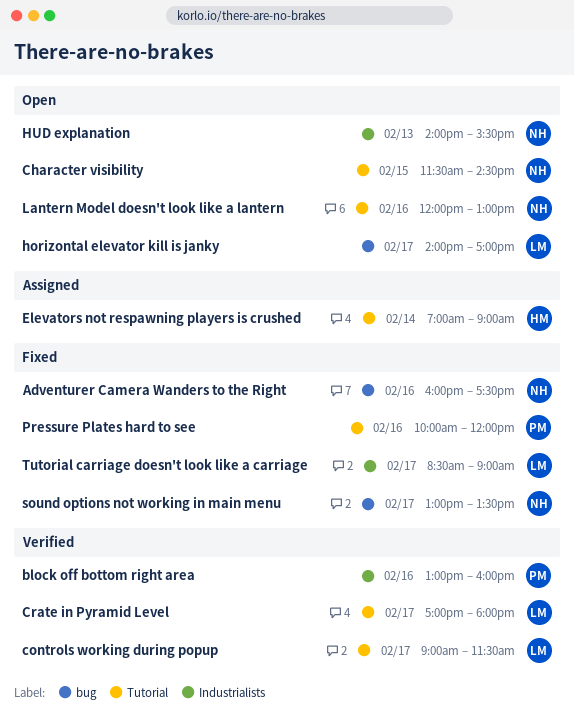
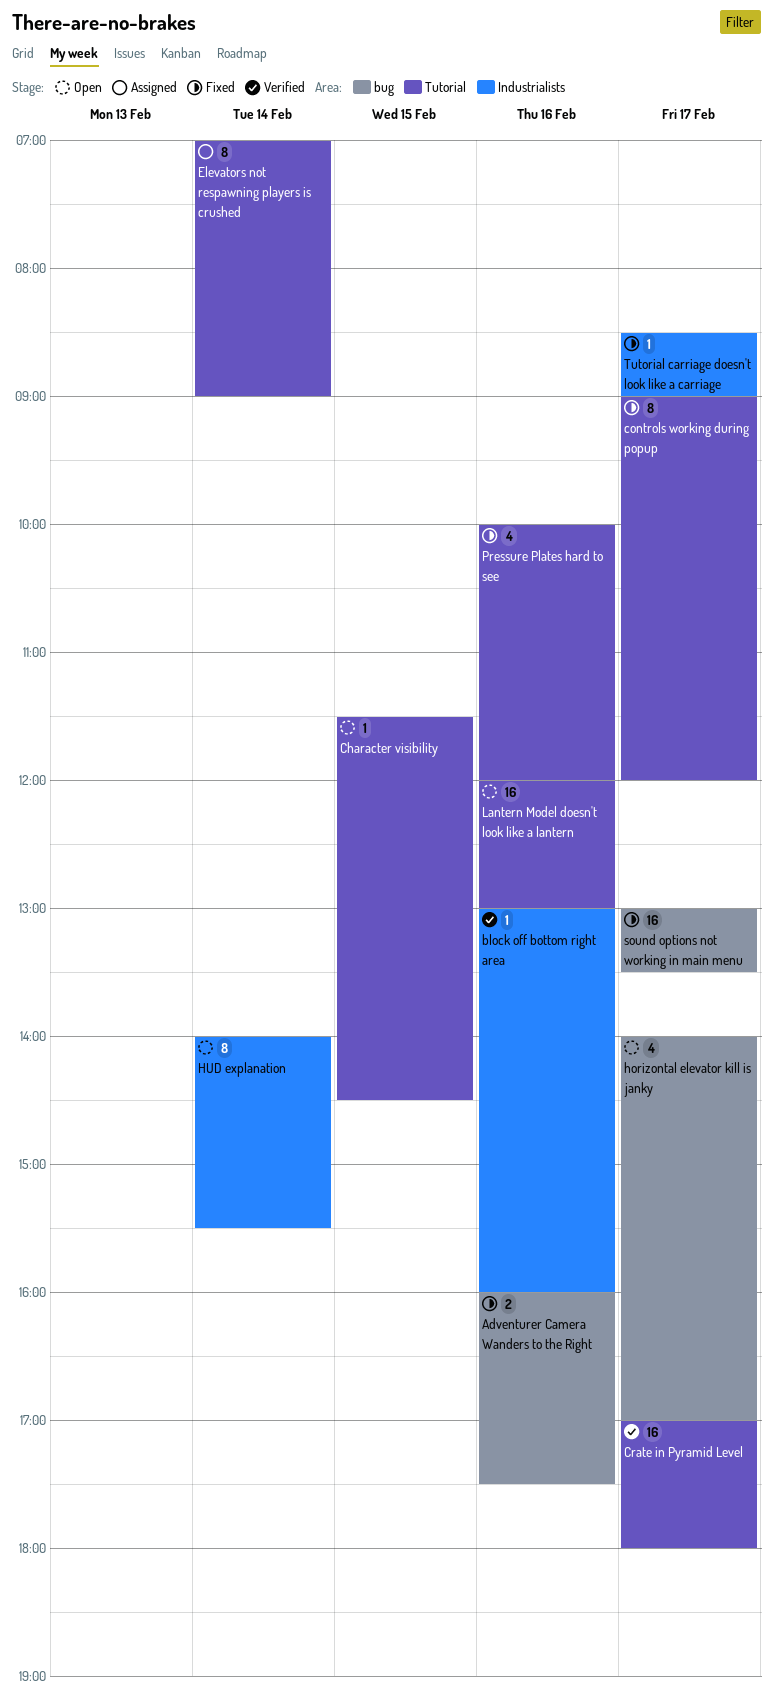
controls working during popup, status: Verified -> Fixed
controls working during popup, ends: 11:30 -> 12:00
HUD explanation, day: Feb 13 -> Feb 14

